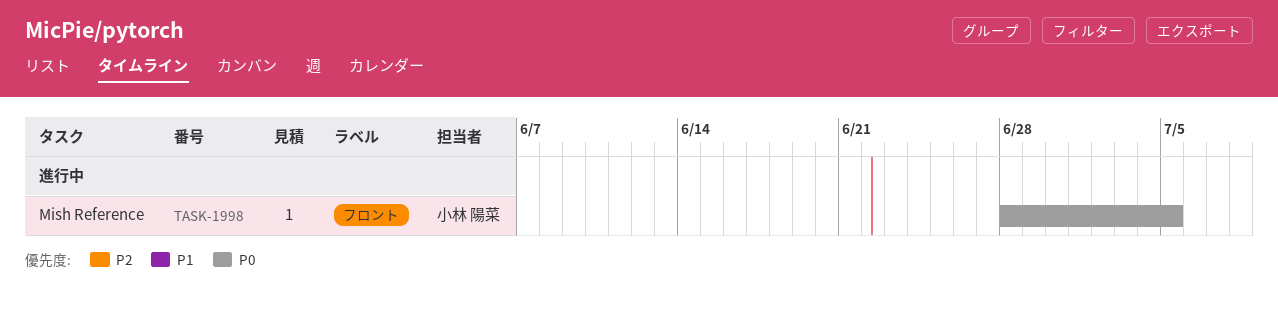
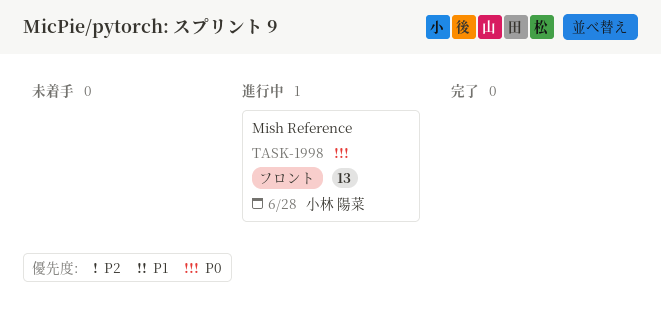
TASK-1998, estimate: 1 -> 13
TASK-1998, due: Jul 5 -> Jun 28

